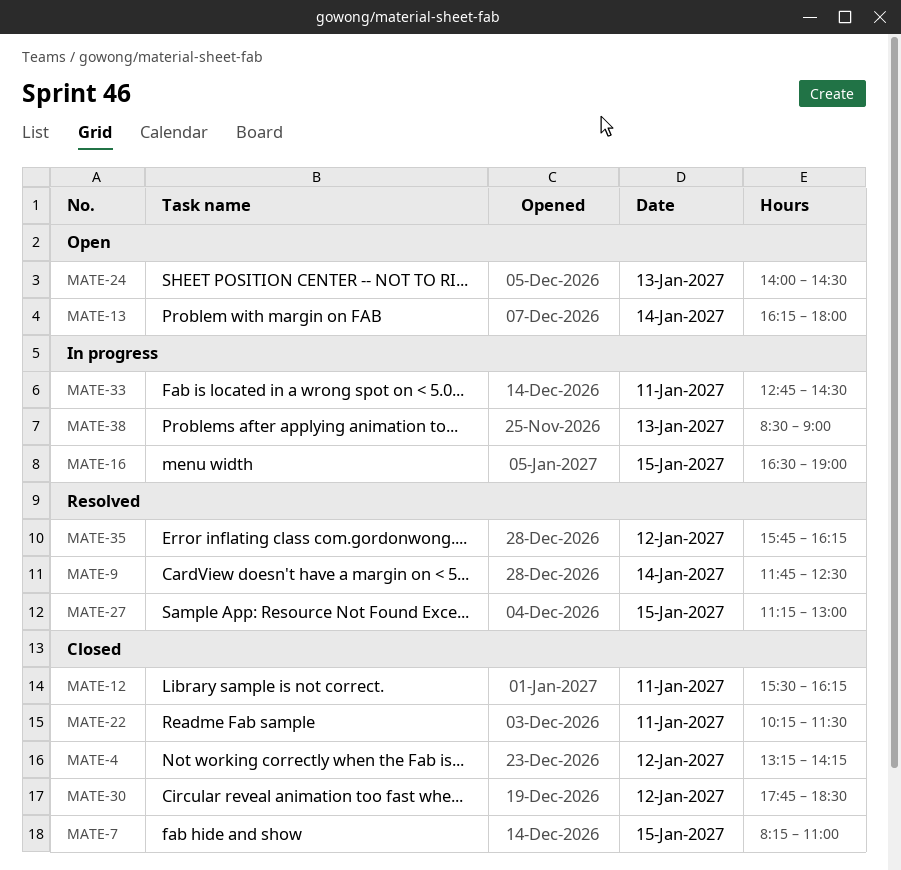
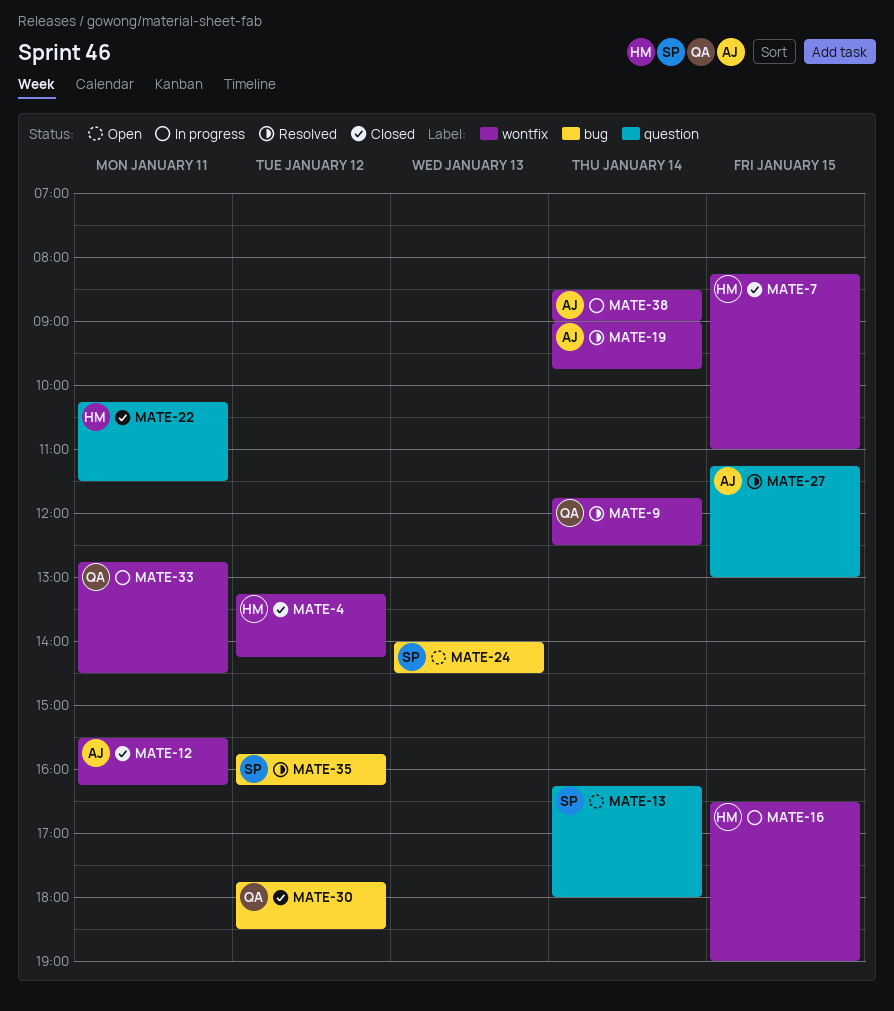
MATE-19: none -> present
MATE-38, day: Jan 13 -> Jan 14

